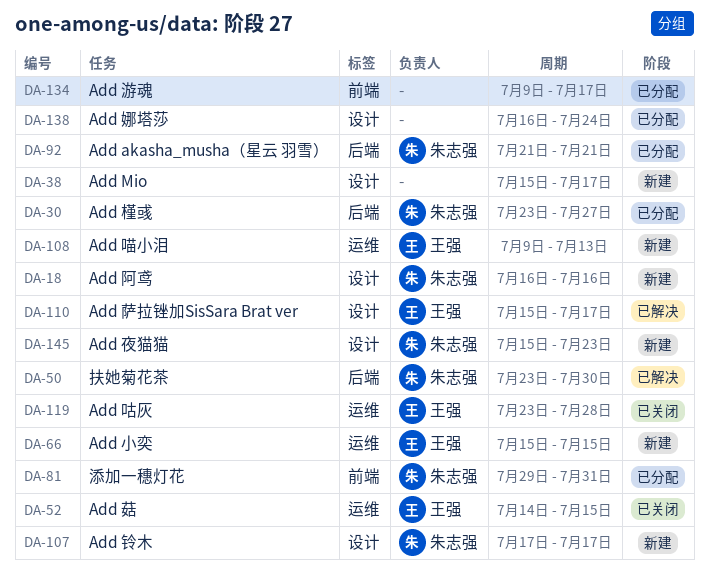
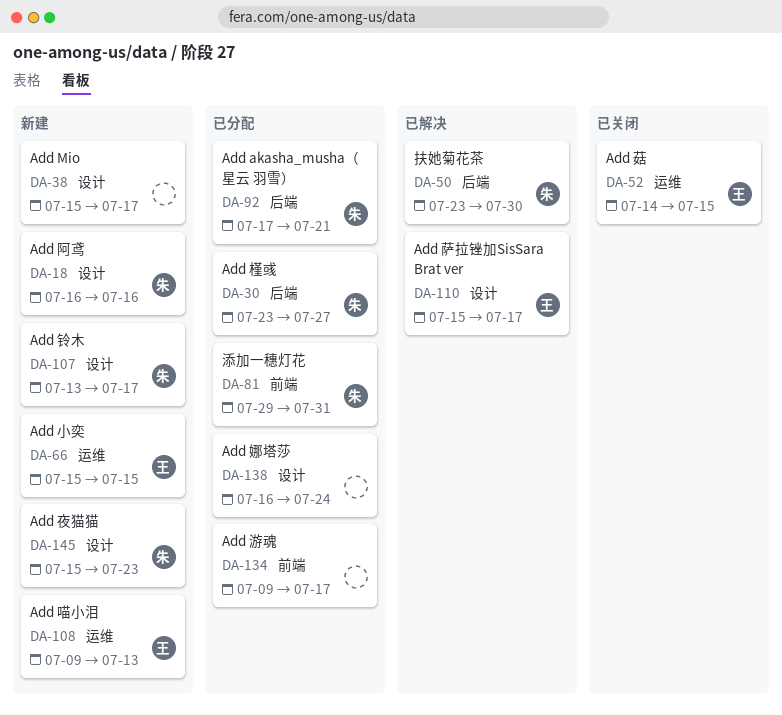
DA-92, start: Jul 21 -> Jul 17
DA-107, start: Jul 17 -> Jul 13
DA-119: present -> none

